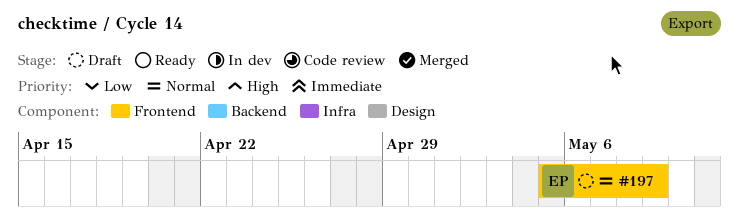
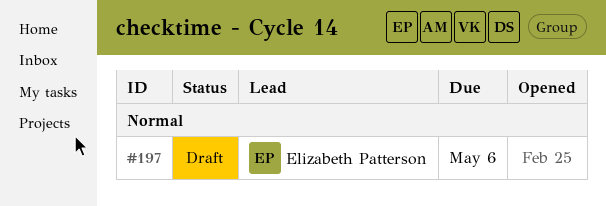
#197, due: May 9 -> May 6

